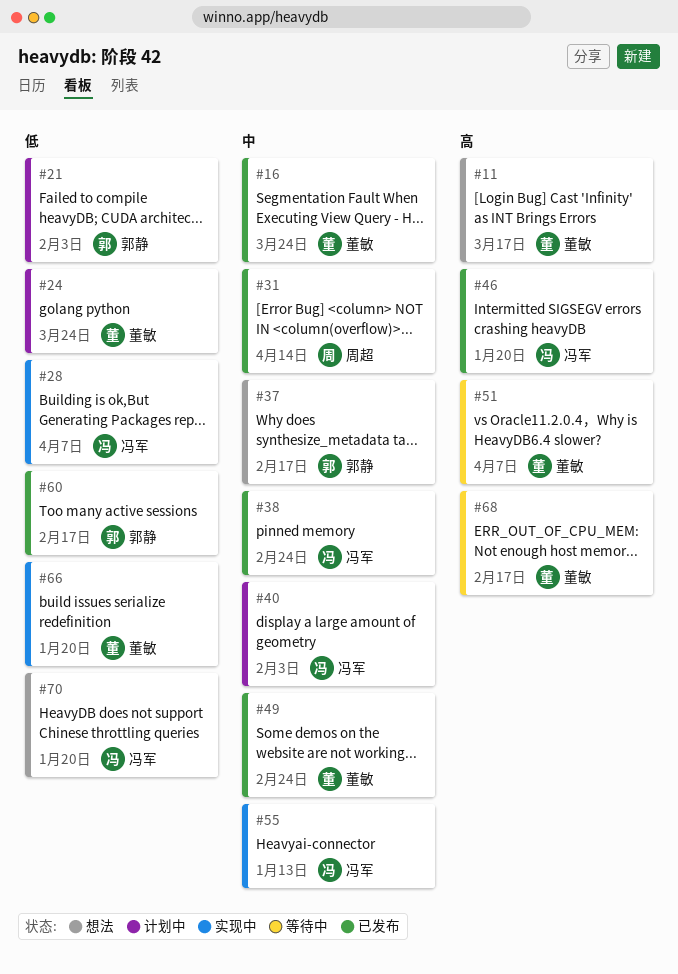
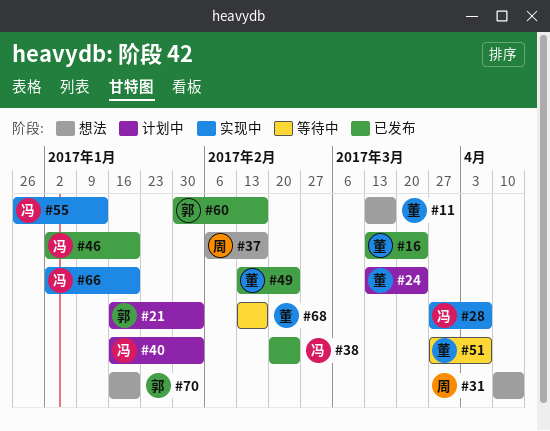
#31, status: 已发布 -> 想法
#37, owner: 郭静 -> 周超
#66, owner: 董敏 -> 冯军
#70, owner: 冯军 -> 郭静

